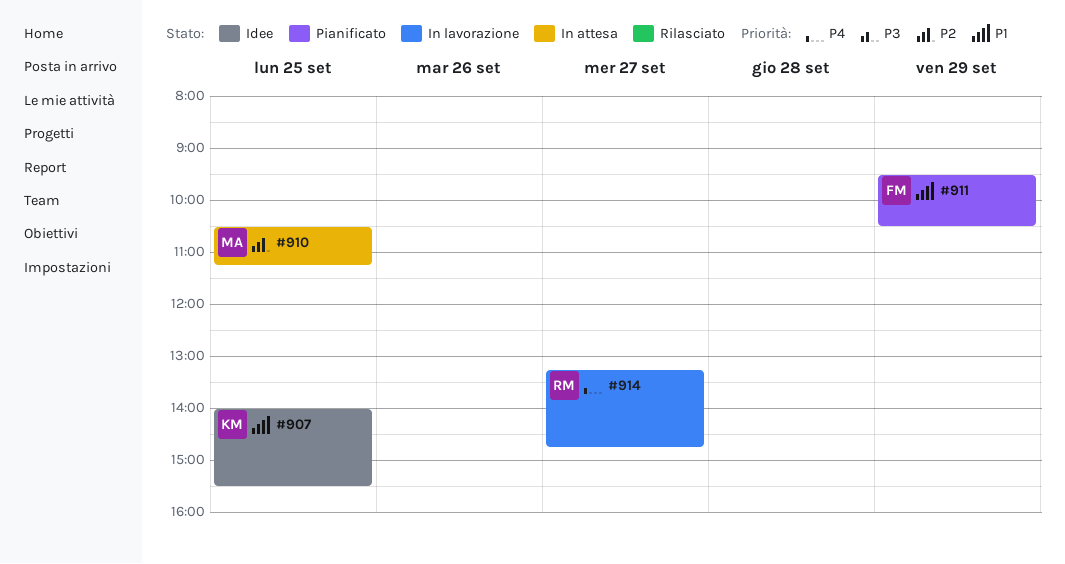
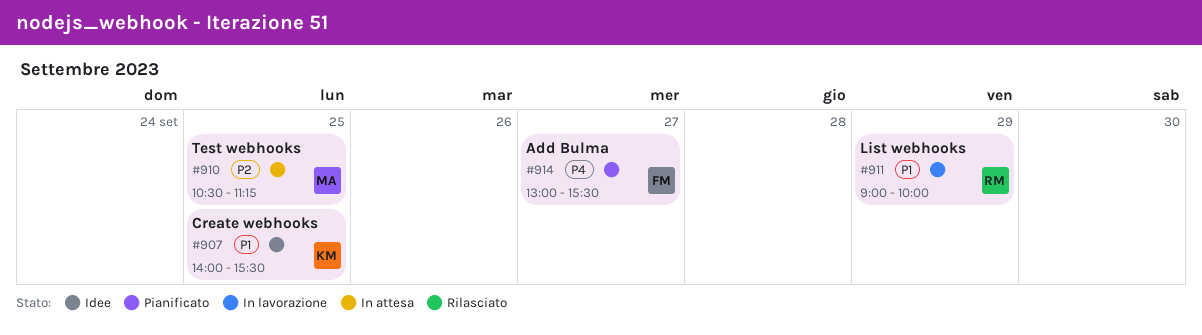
#911, status: Pianificato -> In lavorazione
#911, owner: FM -> RM
#911, begins: 09:30 -> 09:00
#911, ends: 10:30 -> 10:00
#914, status: In lavorazione -> Pianificato
#914, owner: RM -> FM
#914, begins: 13:15 -> 13:00
#914, ends: 14:45 -> 15:30

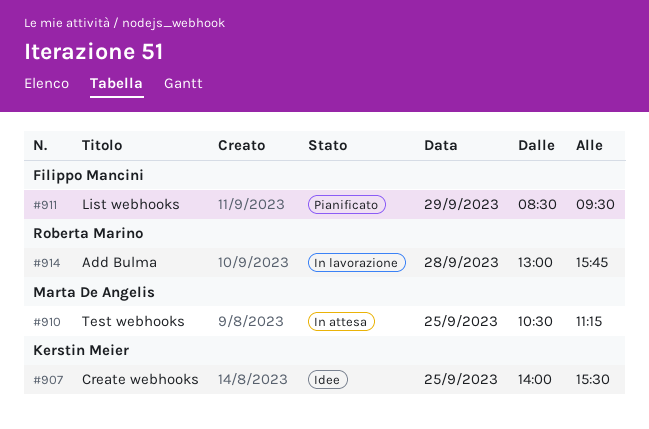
#911, status: In lavorazione -> Pianificato
#911, owner: Roberta Marino -> Filippo Mancini
#911, begins: 09:00 -> 08:30
#911, ends: 10:00 -> 09:30
#914, status: Pianificato -> In lavorazione
#914, owner: Filippo Mancini -> Roberta Marino
#914, day: Sep 27 -> Sep 28
#914, ends: 15:30 -> 15:45

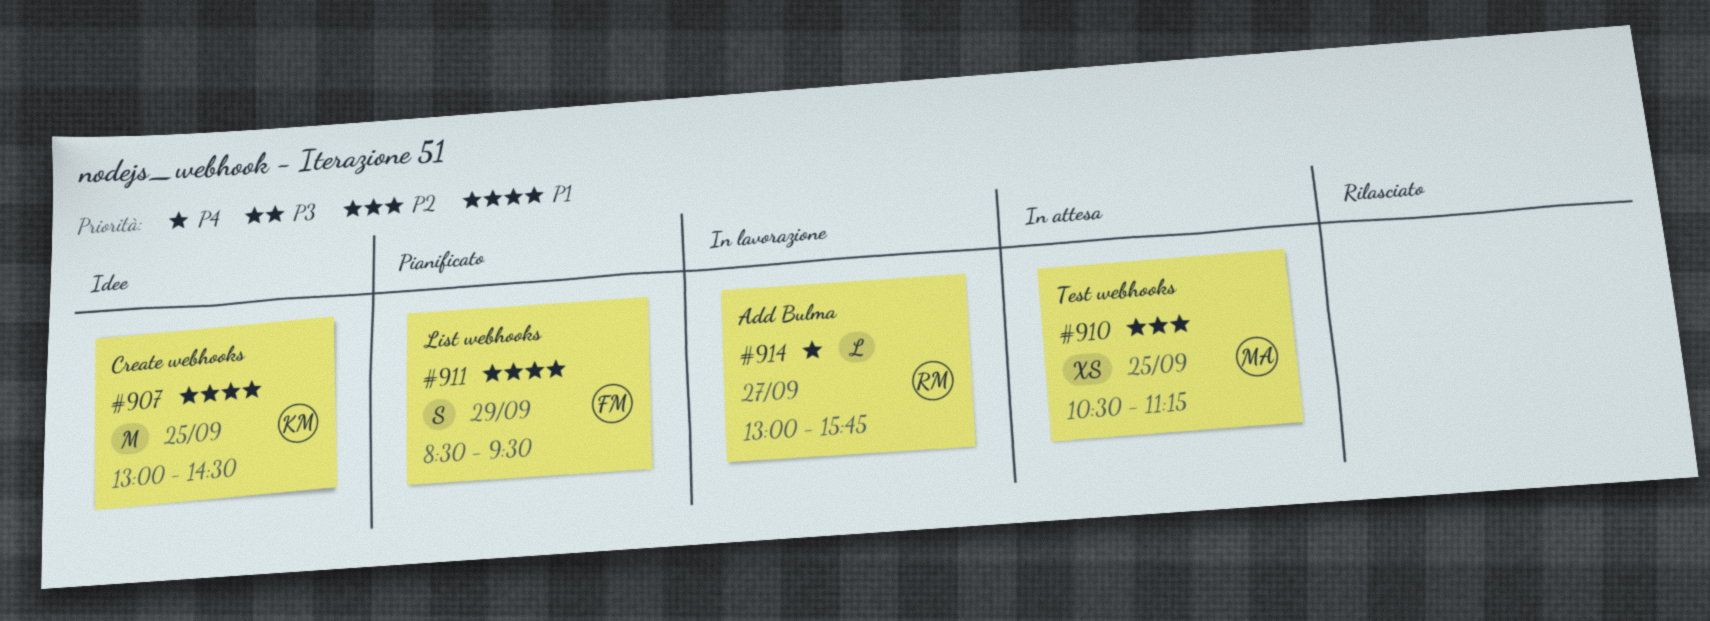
#907, begins: 14:00 -> 13:00
#907, ends: 15:30 -> 14:30
#914, day: Sep 28 -> Sep 27

